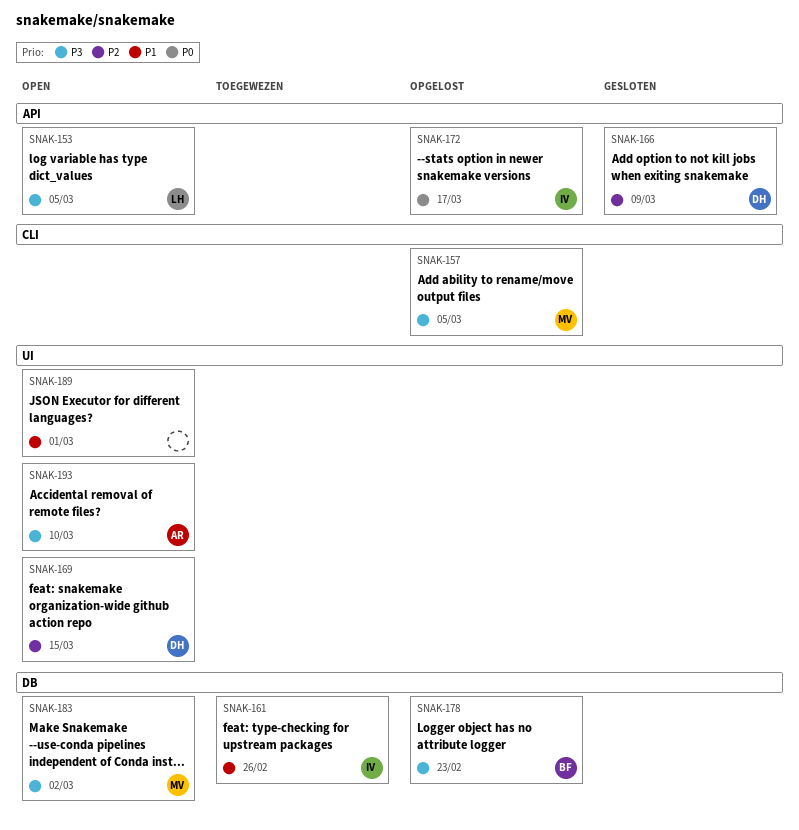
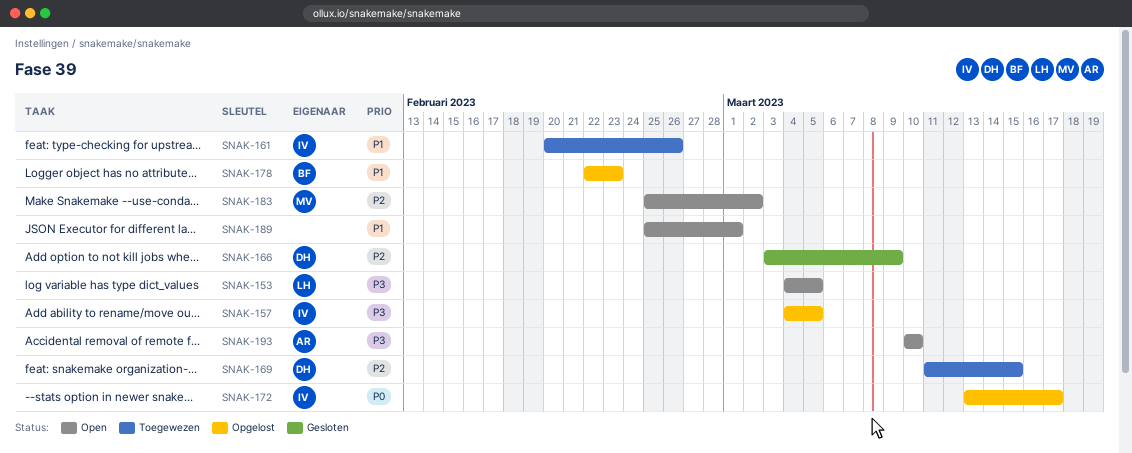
SNAK-157, owner: MV -> IV
SNAK-169, status: Open -> Toegewezen
SNAK-178, priority: P3 -> P1
SNAK-183, priority: P3 -> P2

